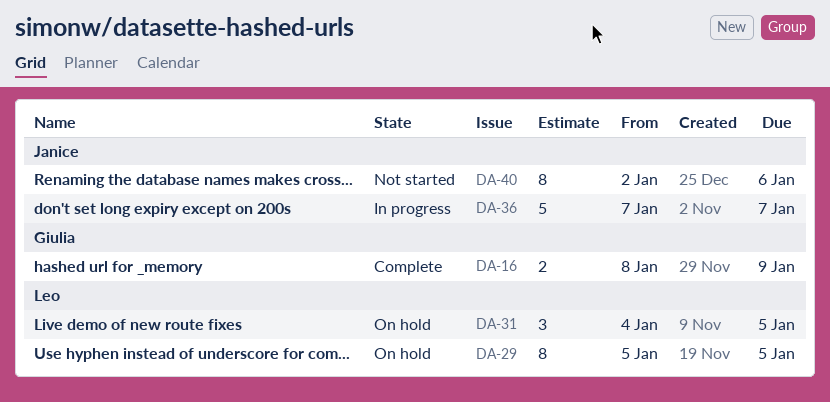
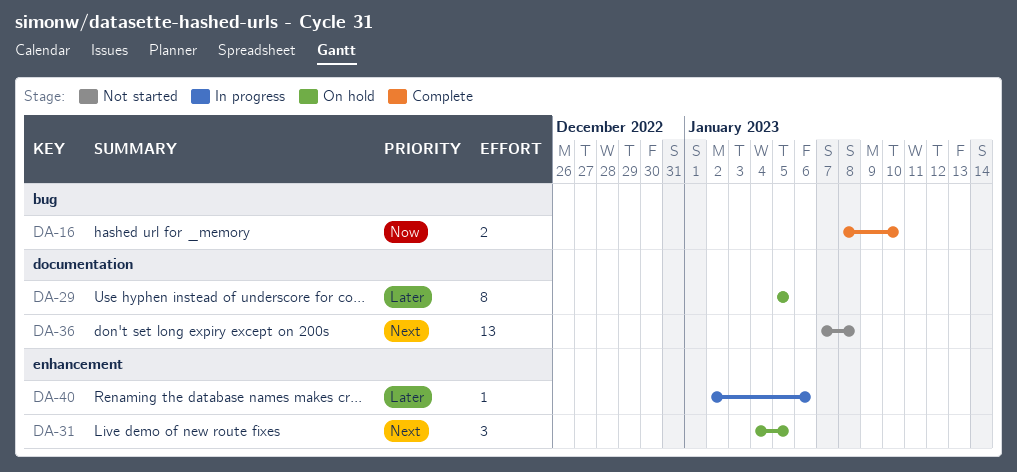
DA-16, due: Jan 9 -> Jan 10
DA-36, status: In progress -> Not started
DA-36, estimate: 5 -> 13
DA-36, due: Jan 7 -> Jan 8
DA-40, status: Not started -> In progress
DA-40, estimate: 8 -> 1

